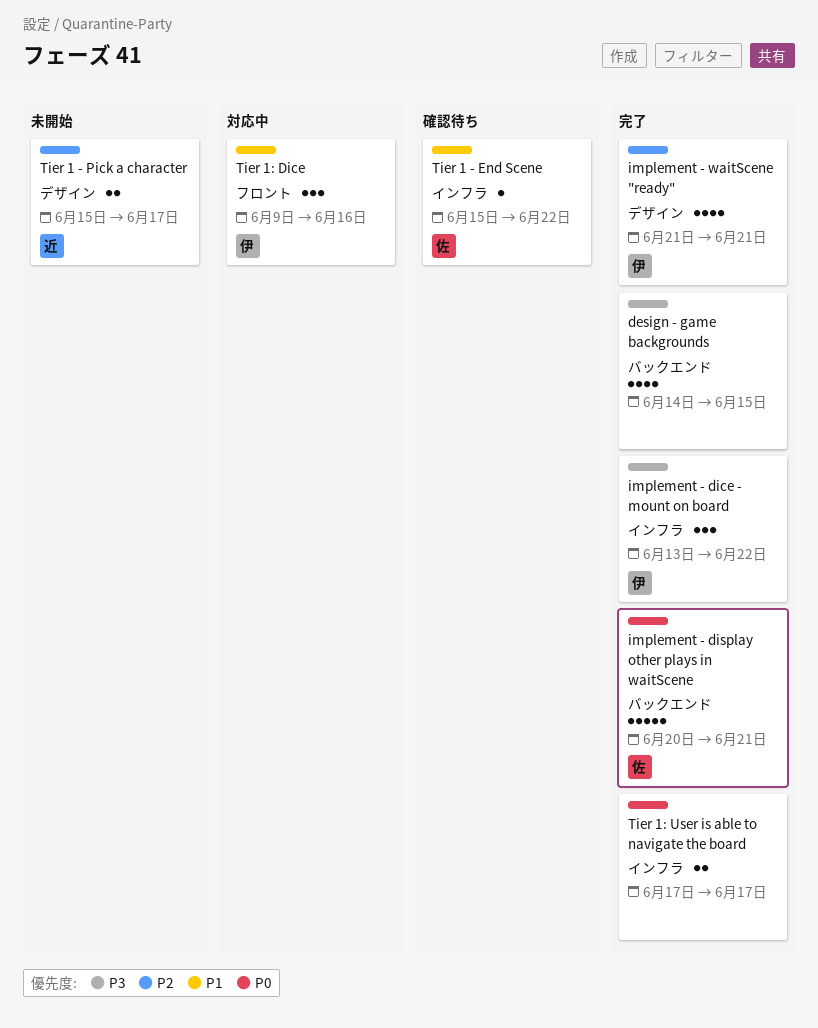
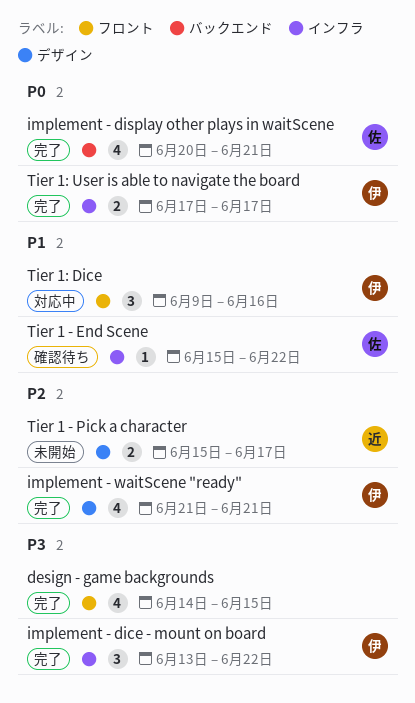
design - game backgrounds, label: バックエンド -> フロント
implement - display other plays in waitScene, estimate: 5 -> 4
Tier 1: User is able to navigate the board, owner: none -> 伊

